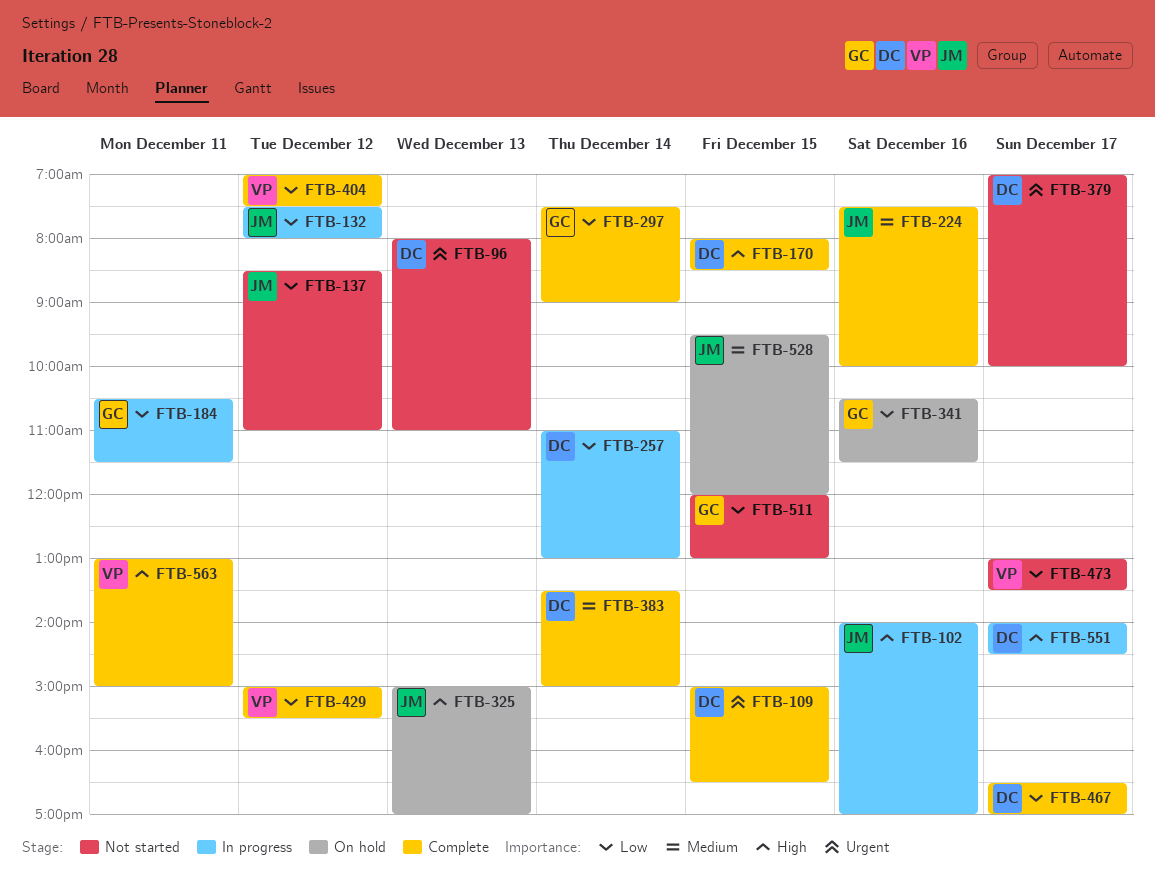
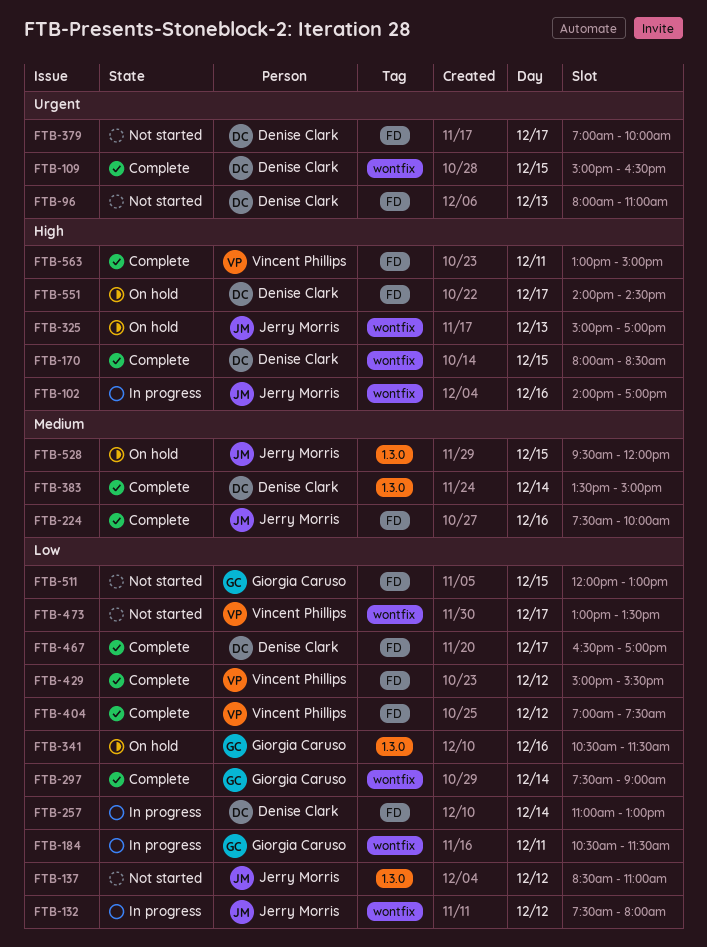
FTB-551, status: In progress -> On hold

